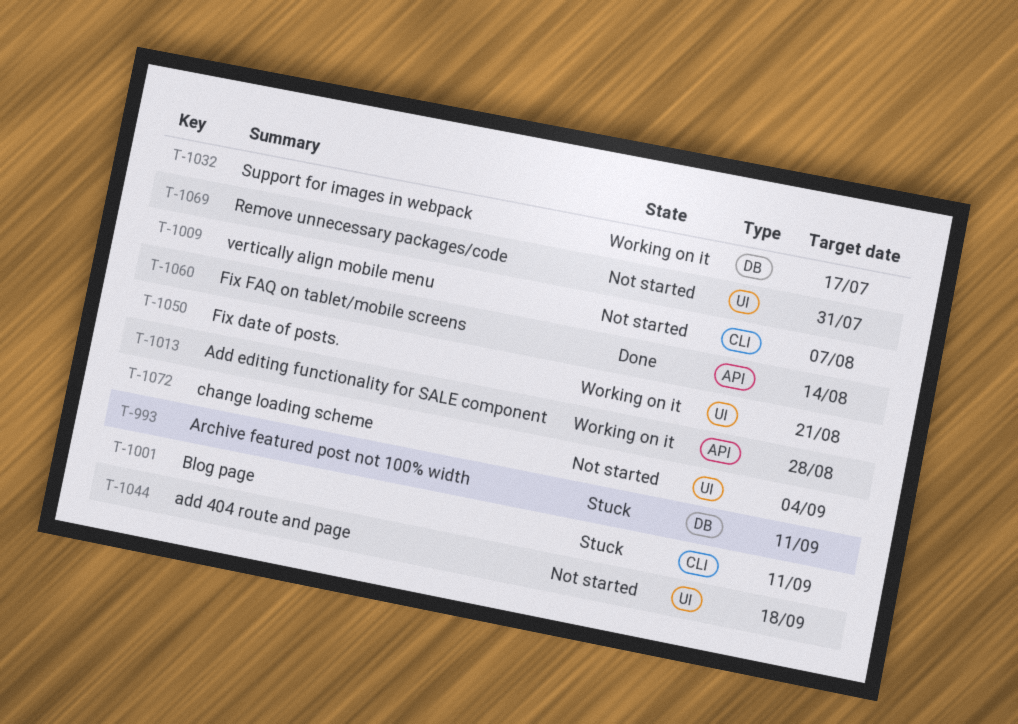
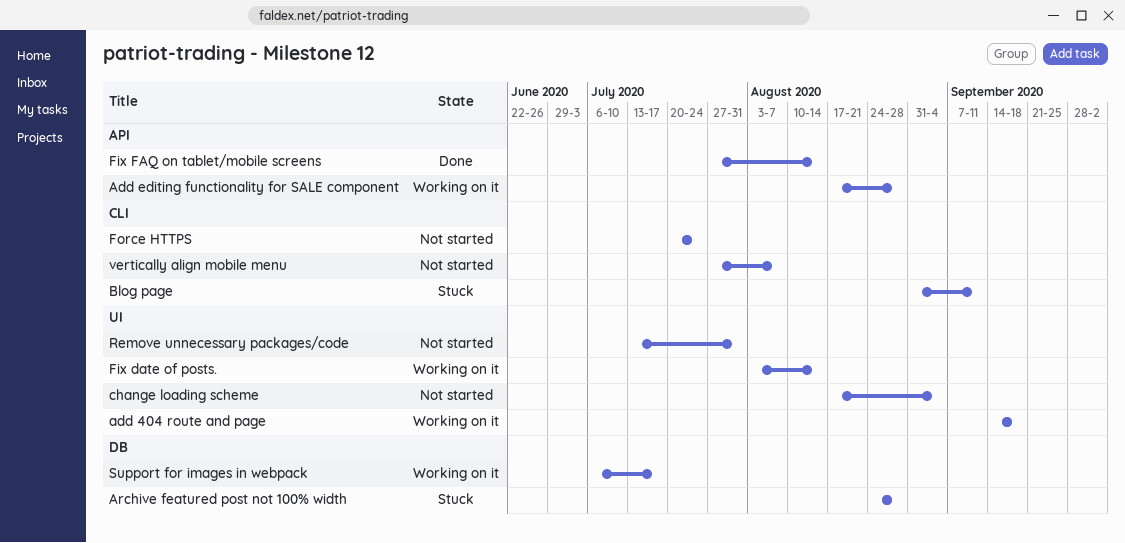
add 404 route and page, status: Not started -> Working on it
Archive featured post not 100% width, due: Sep 11 -> Aug 28
Fix date of posts., due: Aug 21 -> Aug 14
Force HTTPS: none -> present

